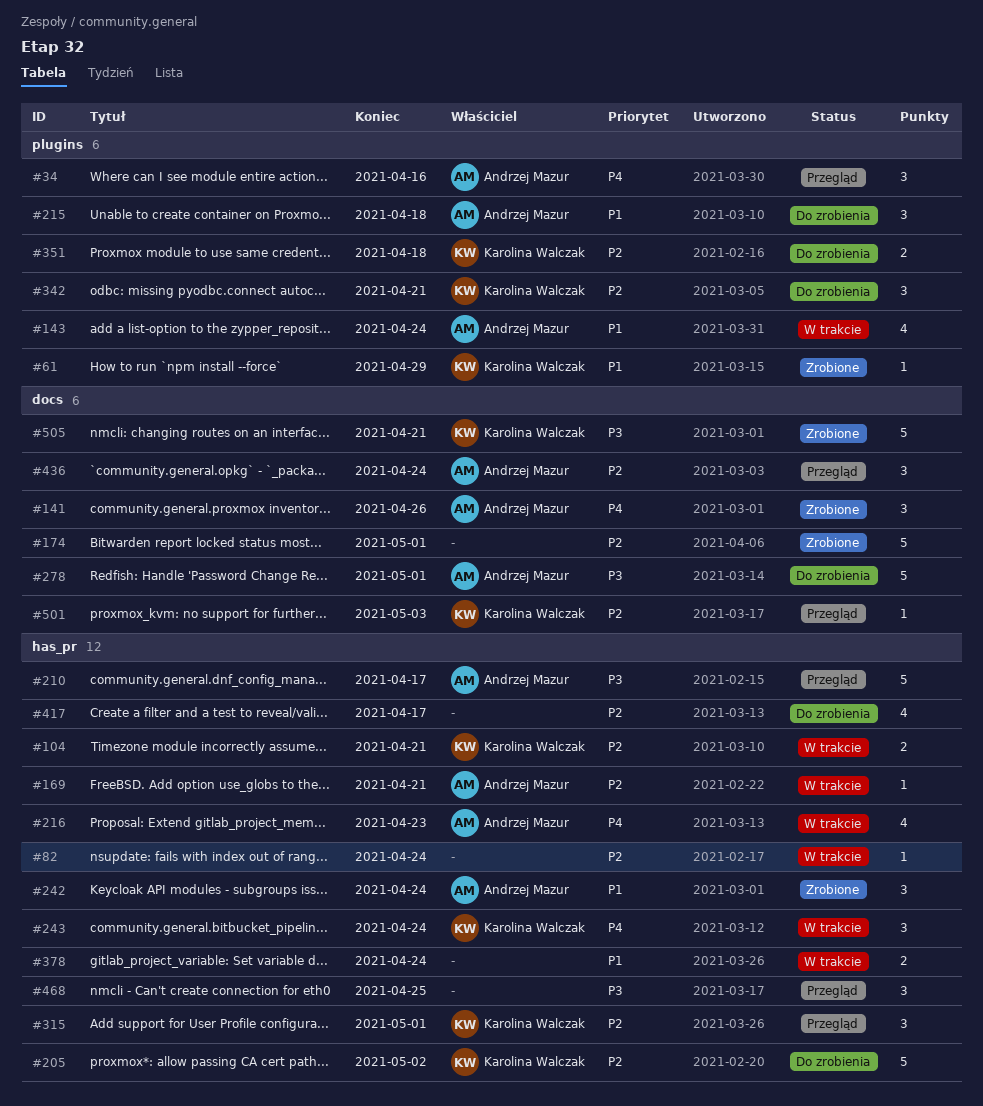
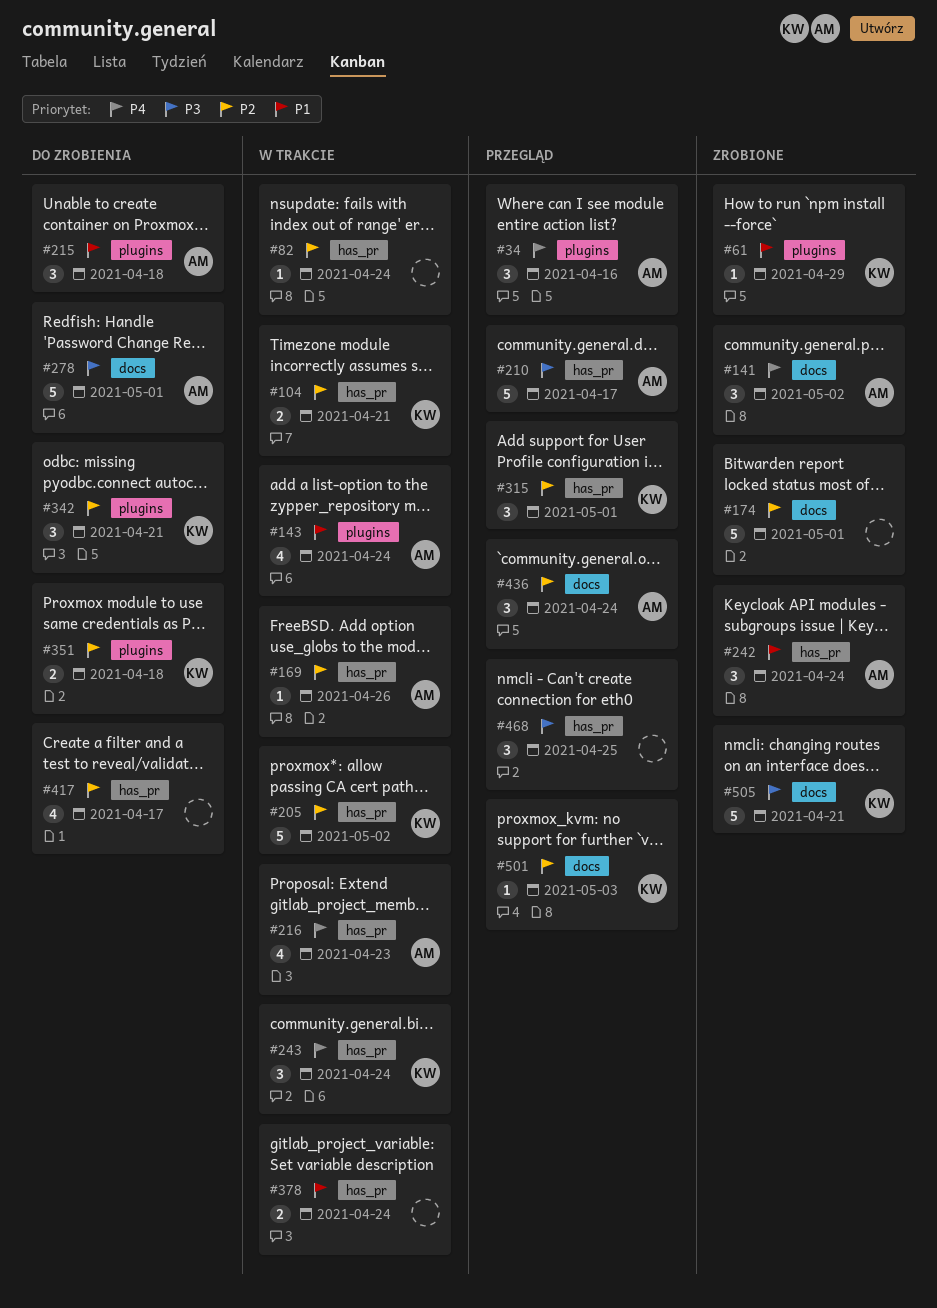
#141, due: Apr 26 -> May 2
#169, due: Apr 21 -> Apr 26
#205, status: Do zrobienia -> W trakcie

